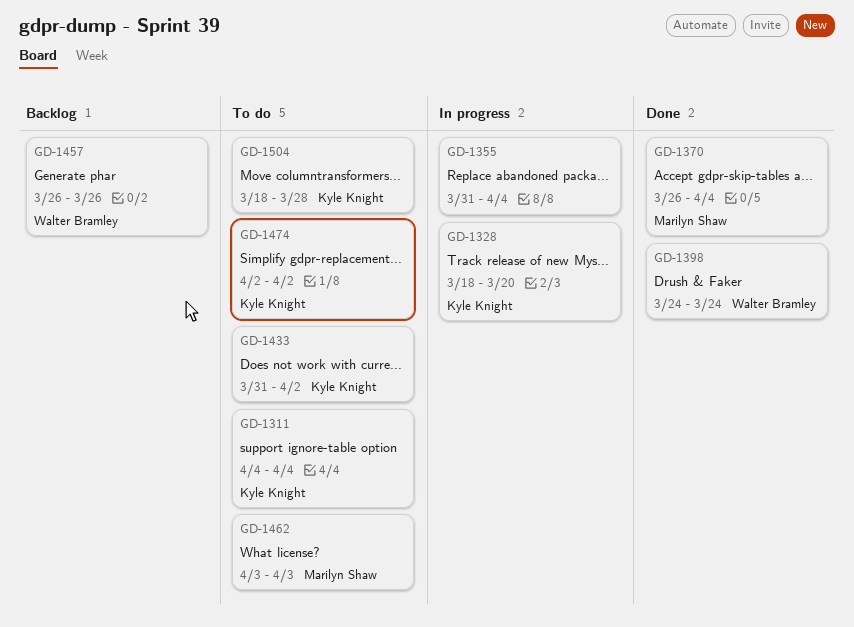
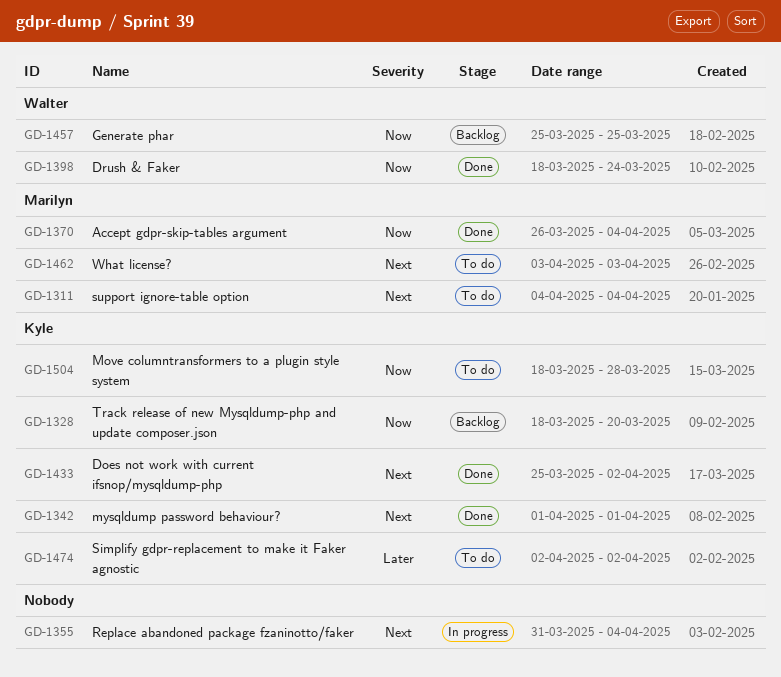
GD-1311, owner: Kyle Knight -> Marilyn Shaw
GD-1328, status: In progress -> Backlog
GD-1342: none -> present
GD-1398, start: Mar 24 -> Mar 18
GD-1433, status: To do -> Done
GD-1433, start: Mar 31 -> Mar 25
GD-1457, start: Mar 26 -> Mar 25
GD-1457, due: Mar 26 -> Mar 25

